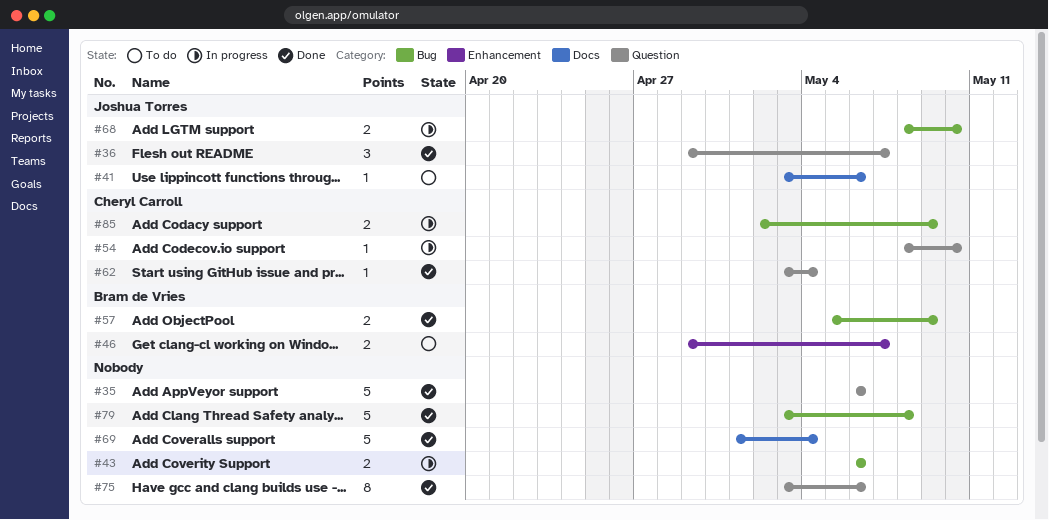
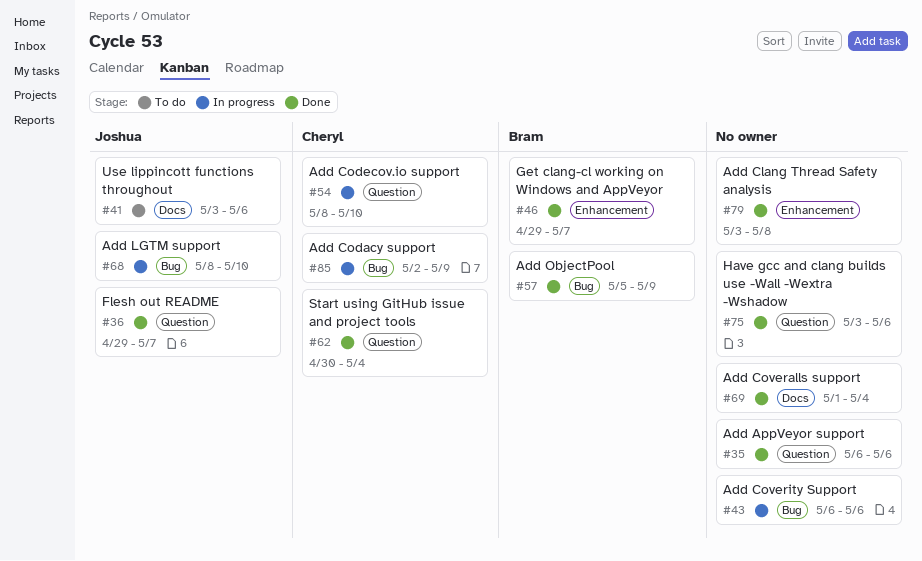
#46, status: To do -> Done
#62, start: May 3 -> Apr 30
#79, label: Bug -> Enhancement

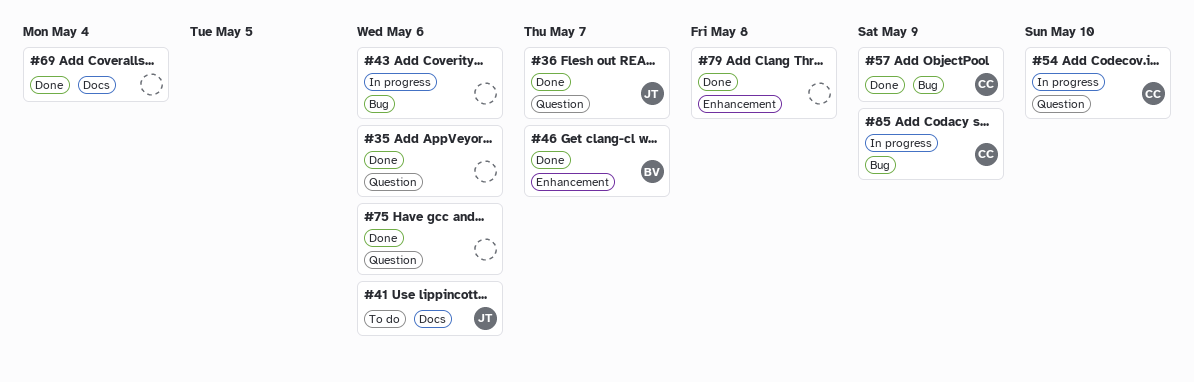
#57, owner: Bram -> Cheryl
#62: present -> none
#68: present -> none

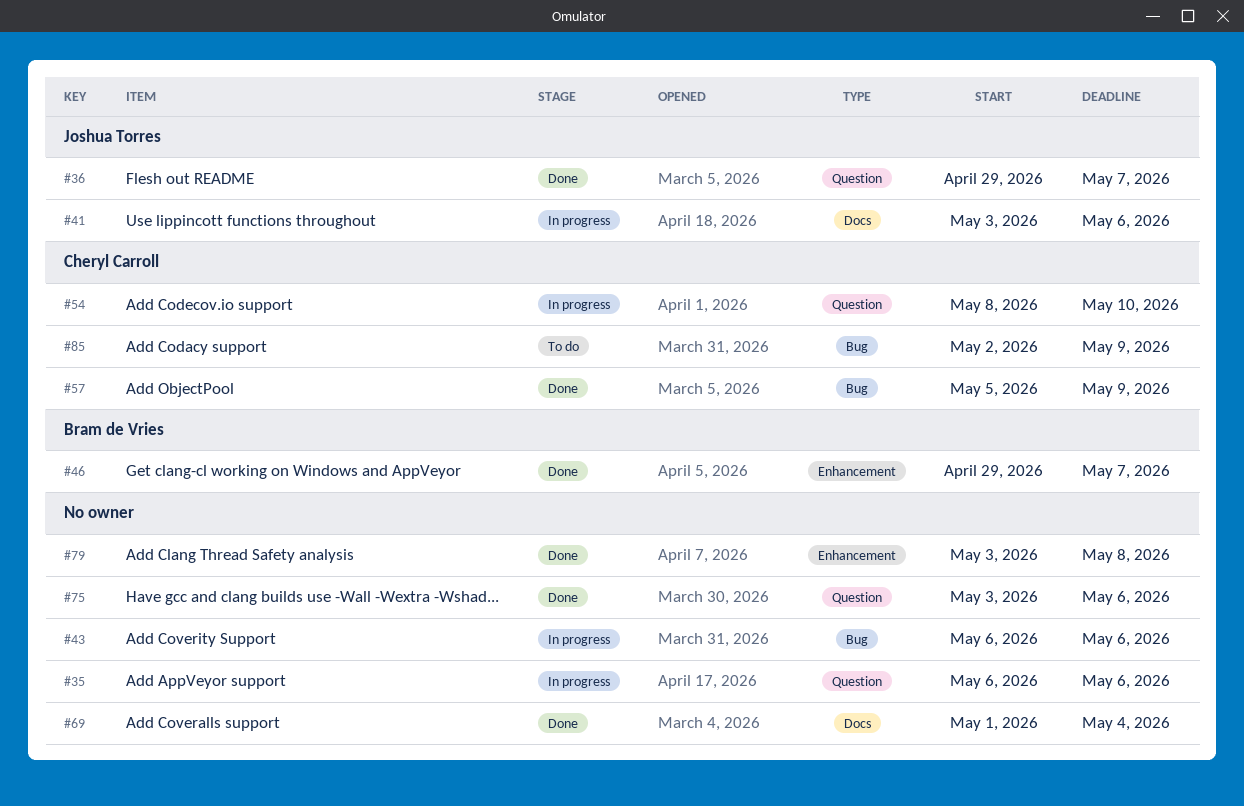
#35, status: Done -> In progress
#41, status: To do -> In progress
#85, status: In progress -> To do

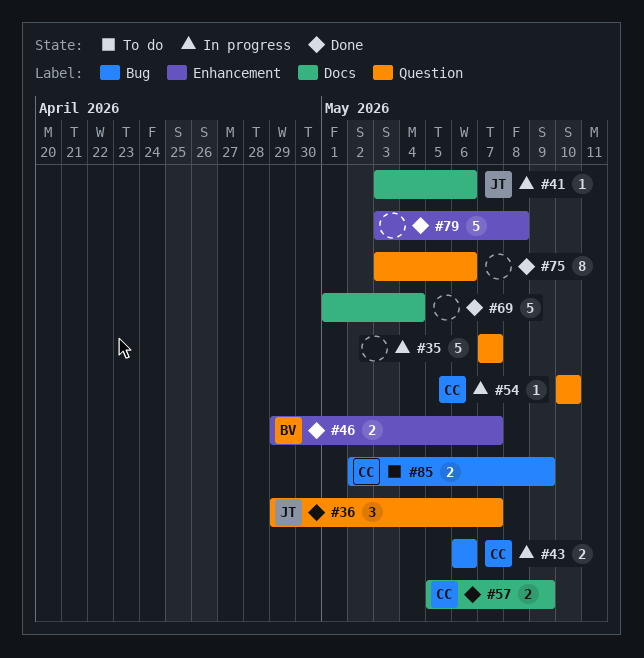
#35, start: May 6 -> May 7
#35, due: May 6 -> May 7
#43, owner: none -> Cheryl Carroll
#54, start: May 8 -> May 10
#57, label: Bug -> Docs

